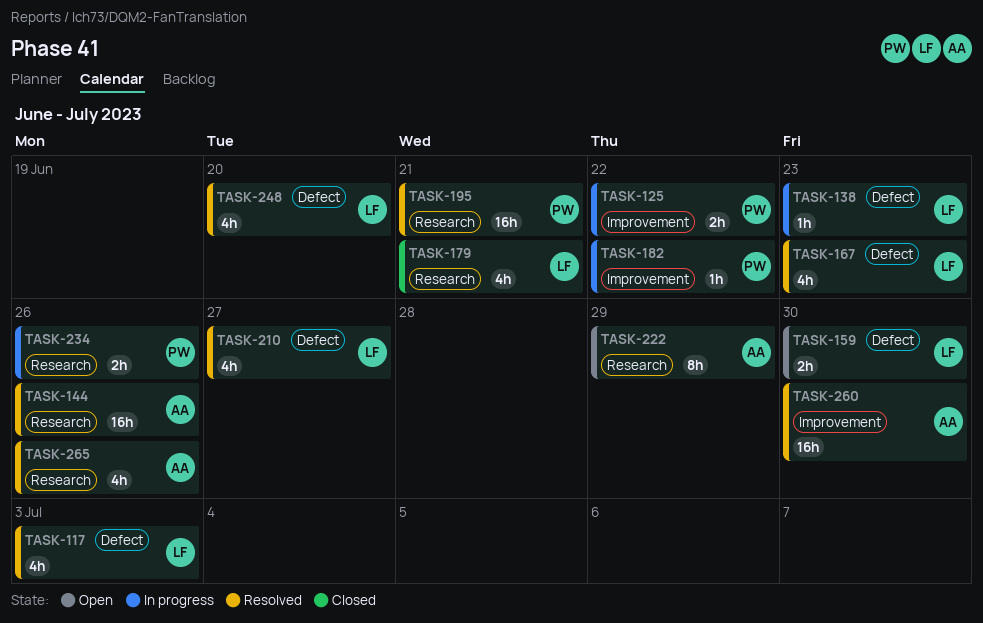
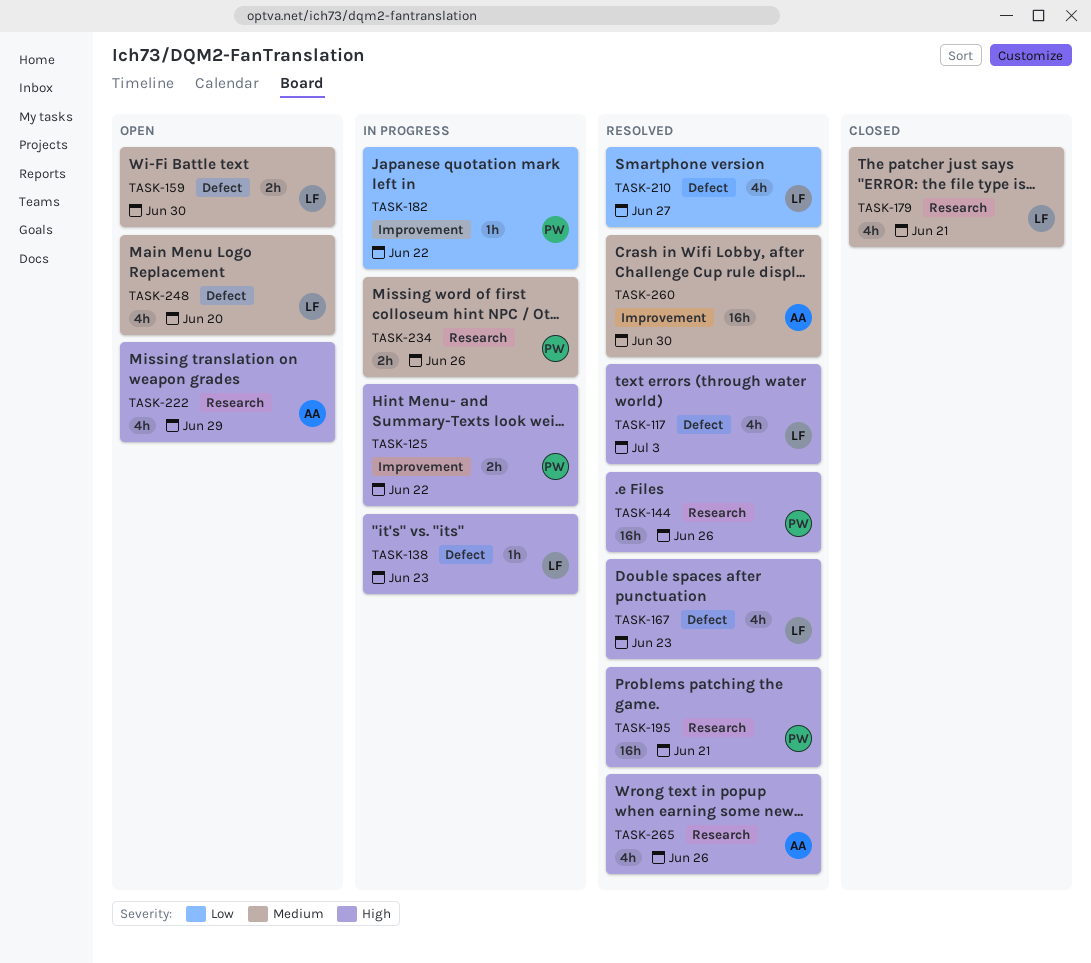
TASK-144, owner: AA -> PW
TASK-222, estimate: 8h -> 4h
TASK-248, status: Resolved -> Open

